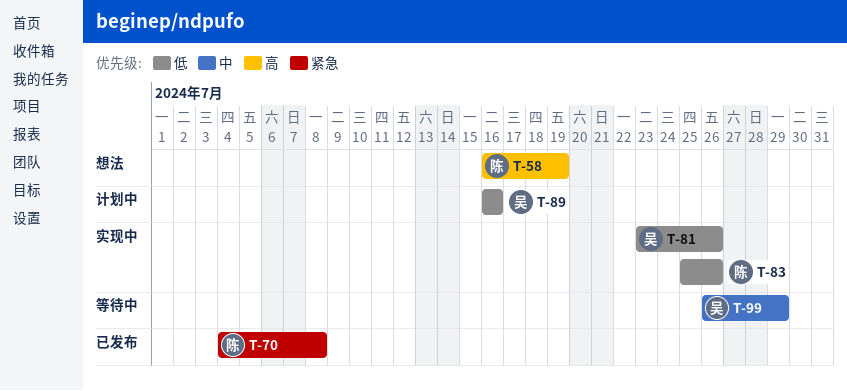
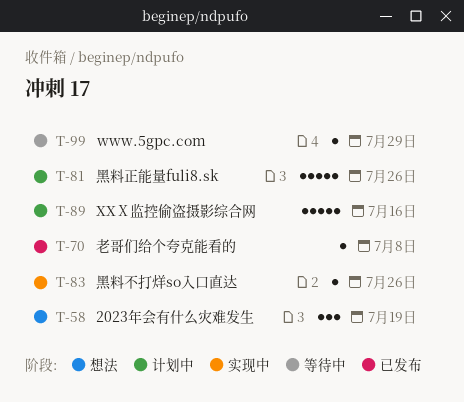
T-81, status: 实现中 -> 计划中

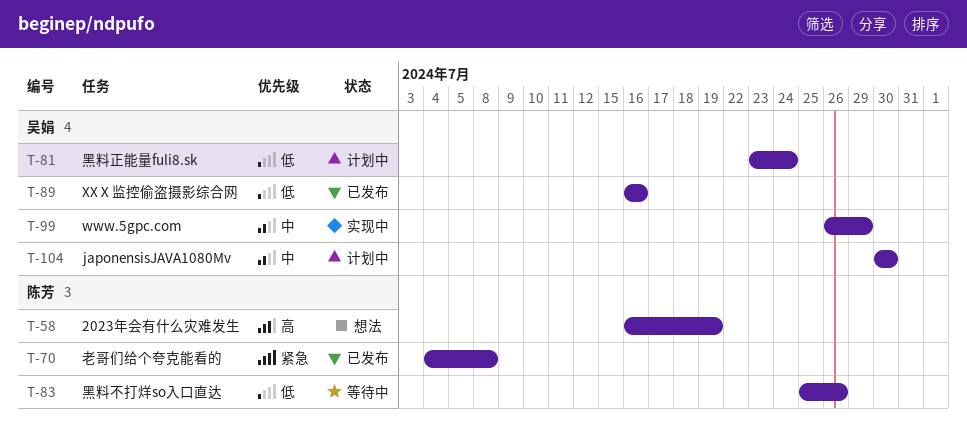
T-81, due: Jul 26 -> Jul 24
T-83, status: 实现中 -> 等待中
T-89, status: 计划中 -> 已发布
T-99, status: 等待中 -> 实现中
T-104: none -> present

